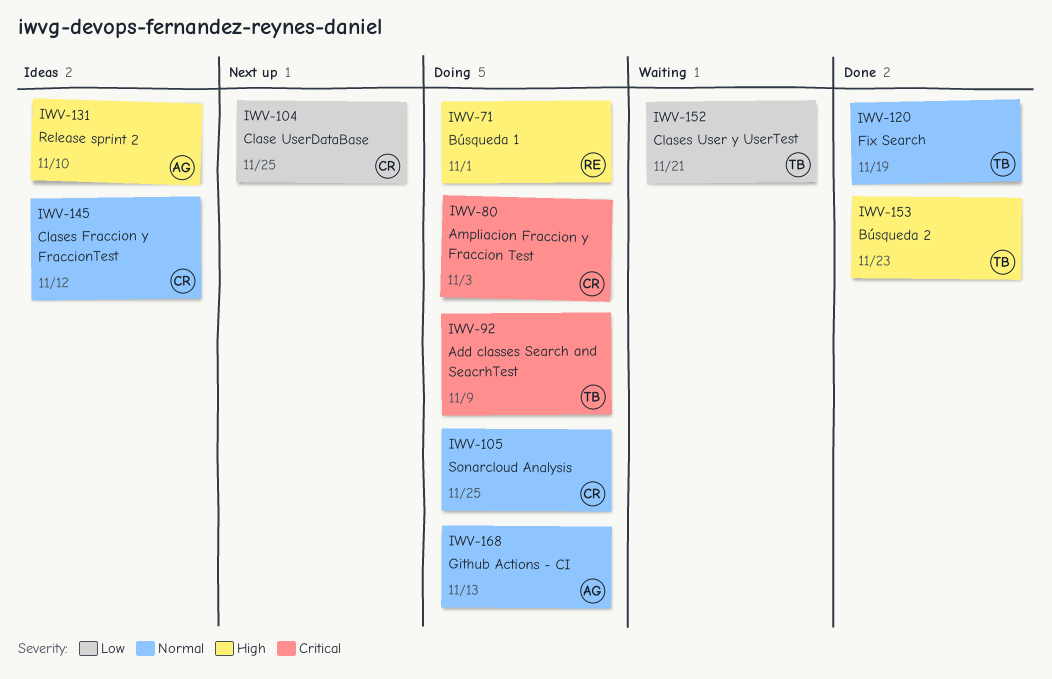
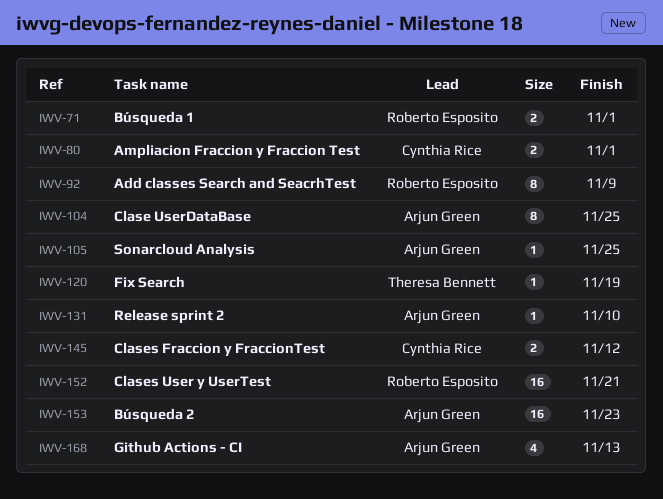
IWV-80, due: Nov 3 -> Nov 1
IWV-92, owner: Theresa Bennett -> Roberto Esposito
IWV-104, owner: Cynthia Rice -> Arjun Green
IWV-105, owner: Cynthia Rice -> Arjun Green
IWV-152, owner: Theresa Bennett -> Roberto Esposito
IWV-153, owner: Theresa Bennett -> Arjun Green

